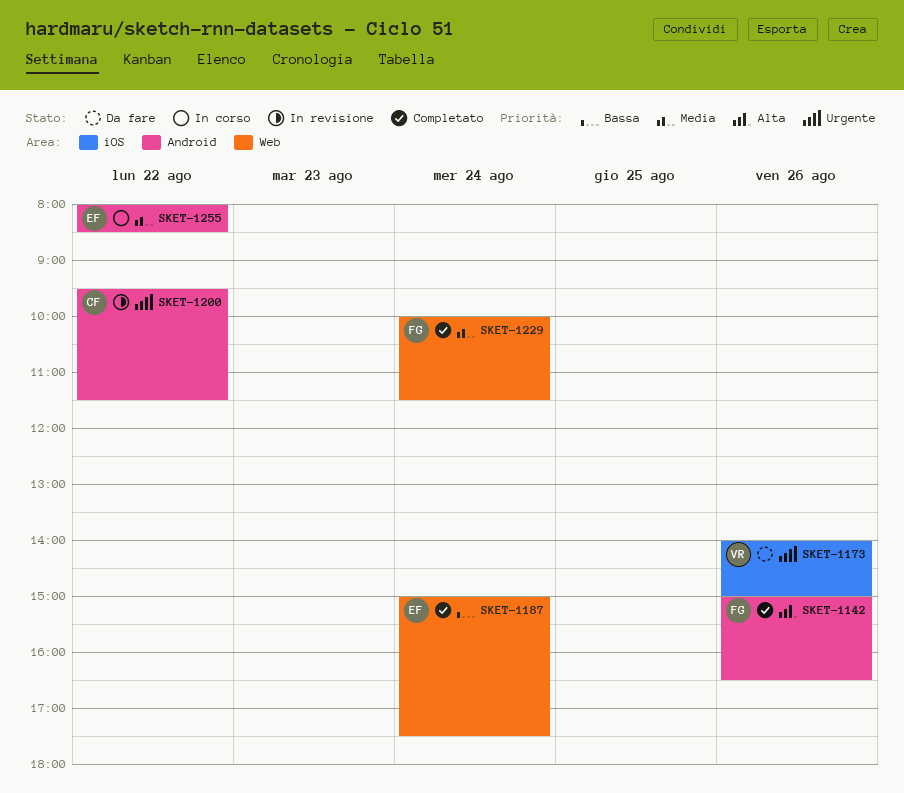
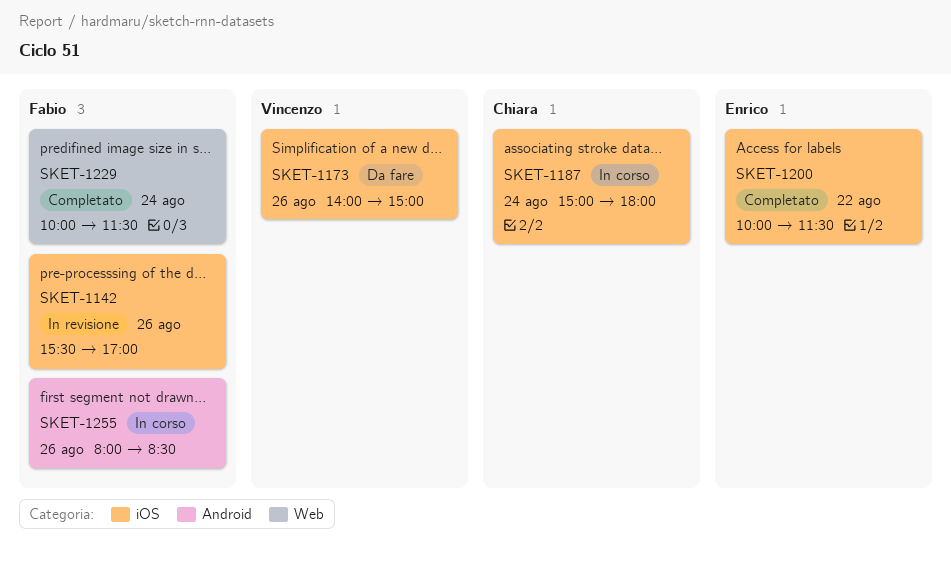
SKET-1142, status: Completato -> In revisione
SKET-1142, label: Android -> iOS
SKET-1142, begins: 15:00 -> 15:30
SKET-1142, ends: 16:30 -> 17:00
SKET-1187, status: Completato -> In corso
SKET-1187, owner: Enrico -> Chiara
SKET-1187, label: Web -> iOS
SKET-1187, ends: 17:30 -> 18:00
SKET-1200, status: In revisione -> Completato
SKET-1200, owner: Chiara -> Enrico
SKET-1200, label: Android -> iOS
SKET-1200, begins: 09:30 -> 10:00
SKET-1255, owner: Enrico -> Fabio
SKET-1255, day: Aug 22 -> Aug 26

